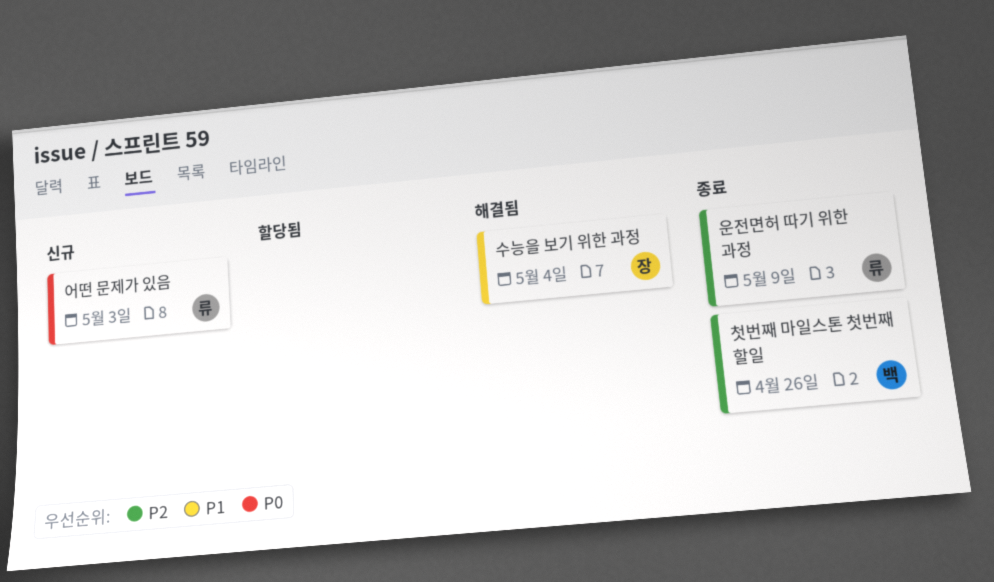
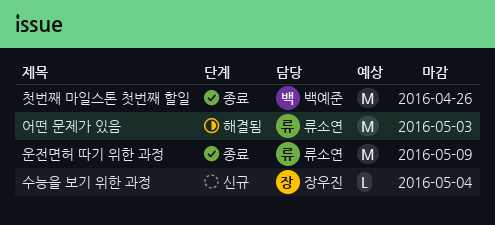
수능을 보기 위한 과정, status: 해결됨 -> 신규
어떤 문제가 있음, status: 신규 -> 해결됨

